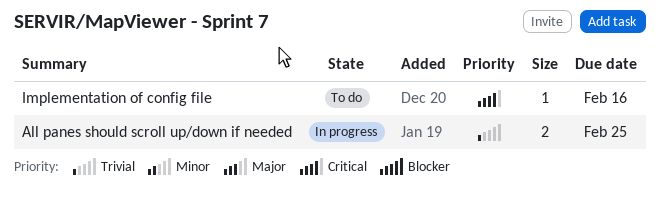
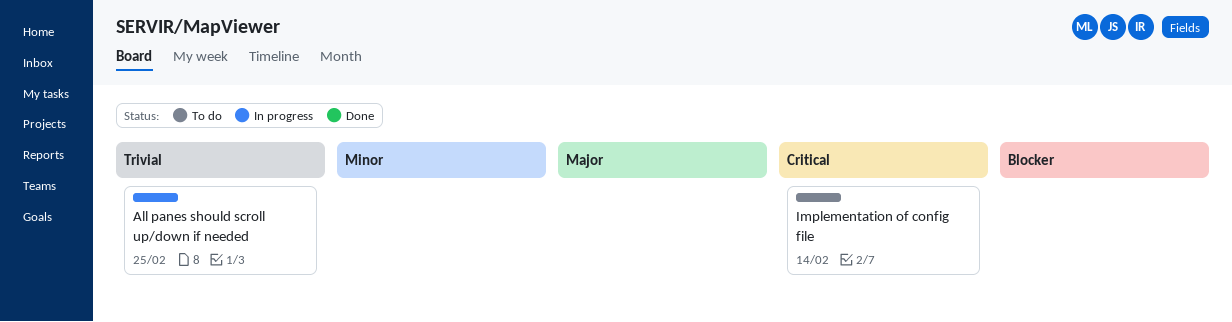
Implementation of config file, due: Feb 16 -> Feb 14

